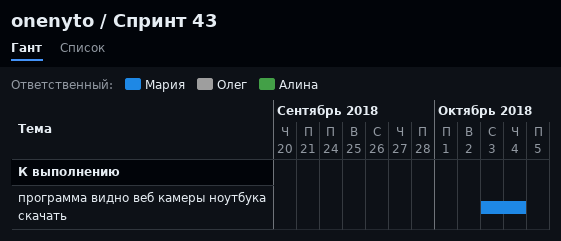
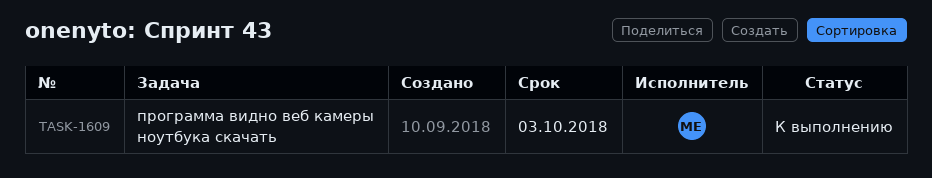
программа видно веб камеры ноутбука скачать, due: Oct 4 -> Oct 3

